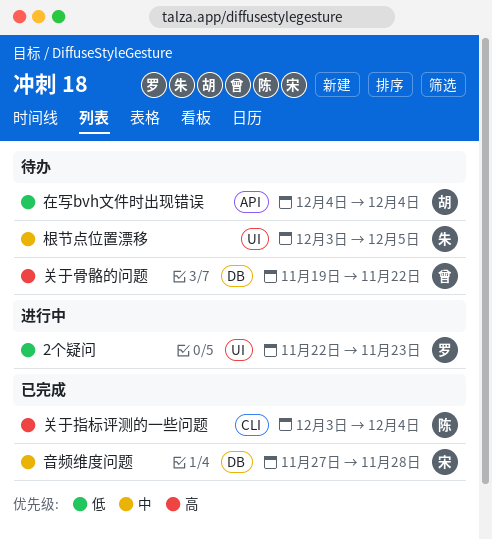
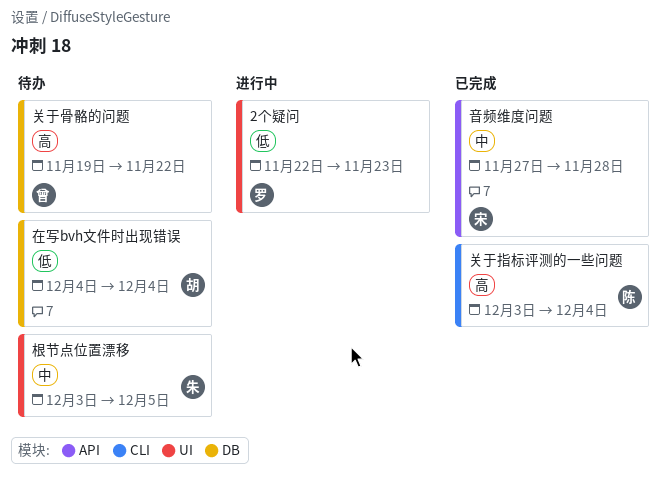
在写bvh文件时出现错误, label: API -> DB
音频维度问题, label: DB -> API

